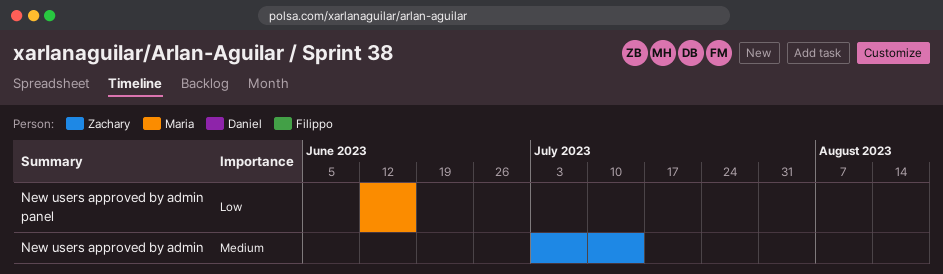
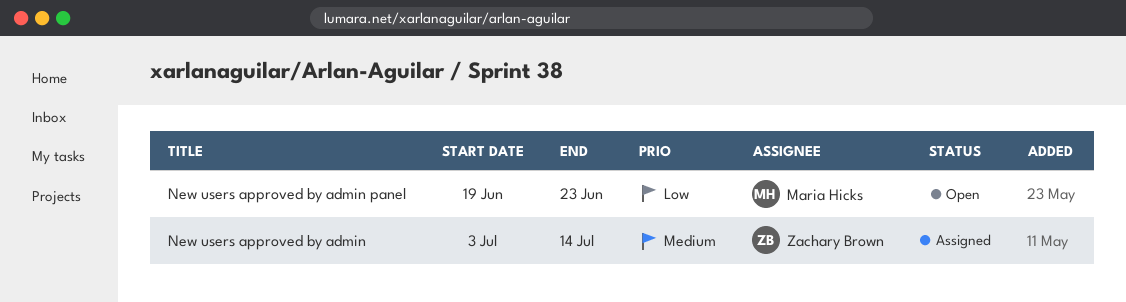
New users approved by admin panel, start: Jun 12 -> Jun 19
New users approved by admin panel, due: Jun 16 -> Jun 23

